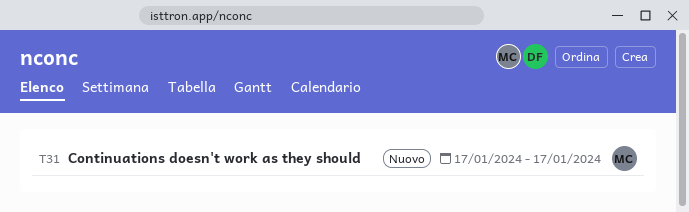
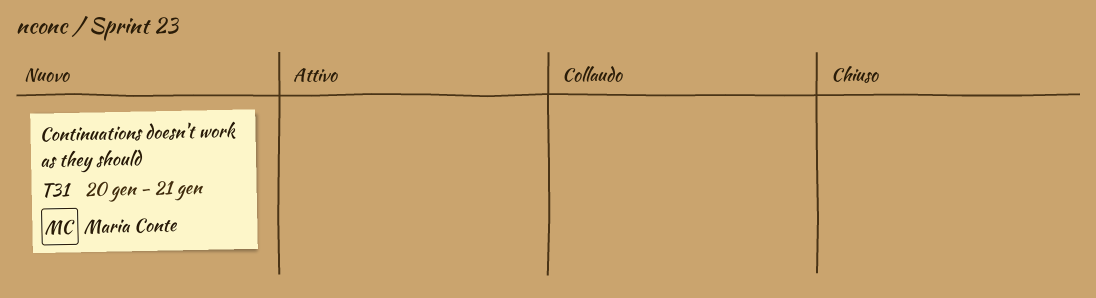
T31, start: Jan 17 -> Jan 20
T31, due: Jan 17 -> Jan 21

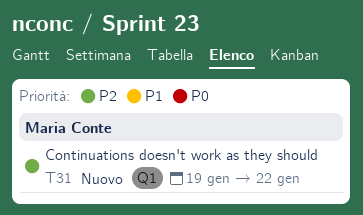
T31, start: Jan 20 -> Jan 19
T31, due: Jan 21 -> Jan 22

